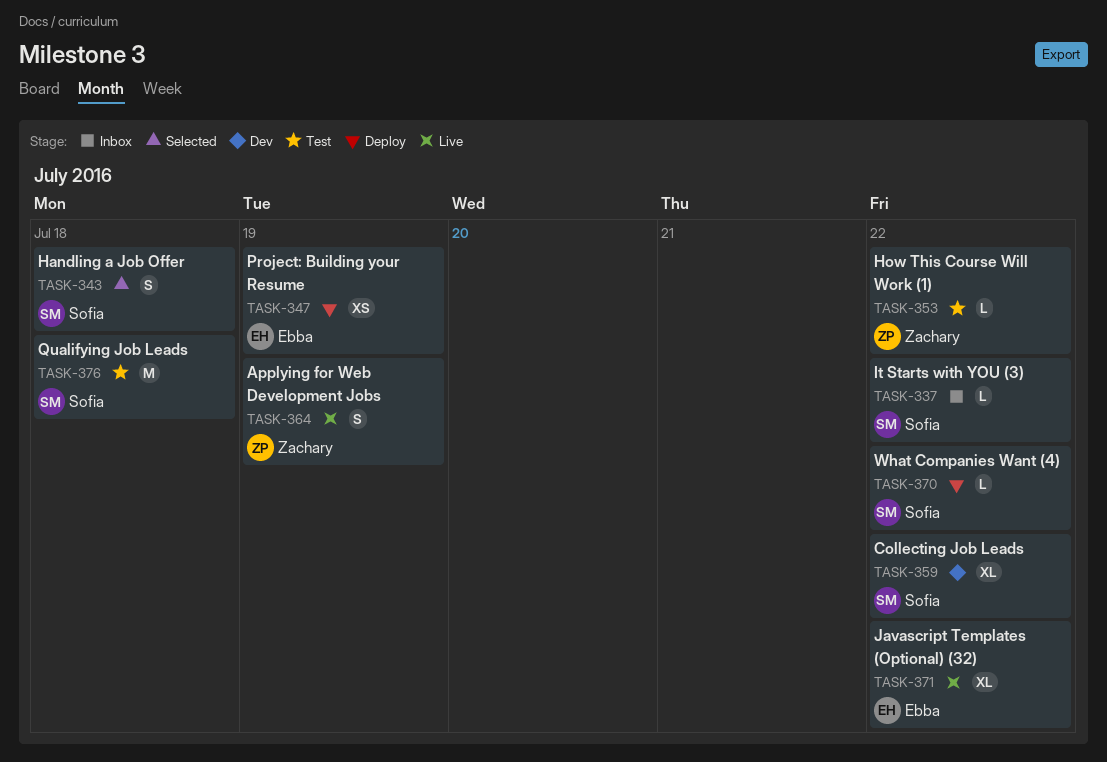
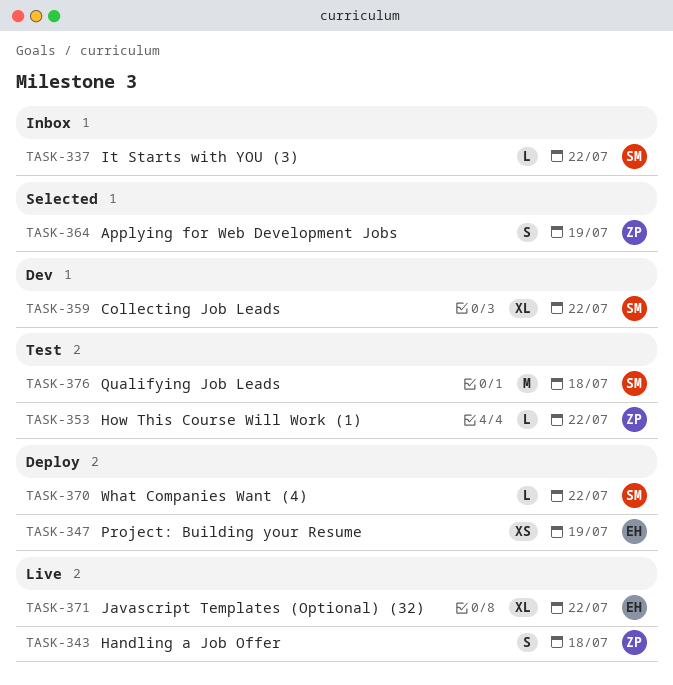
TASK-343, status: Selected -> Live
TASK-343, owner: Sofia -> Zachary
TASK-364, status: Live -> Selected

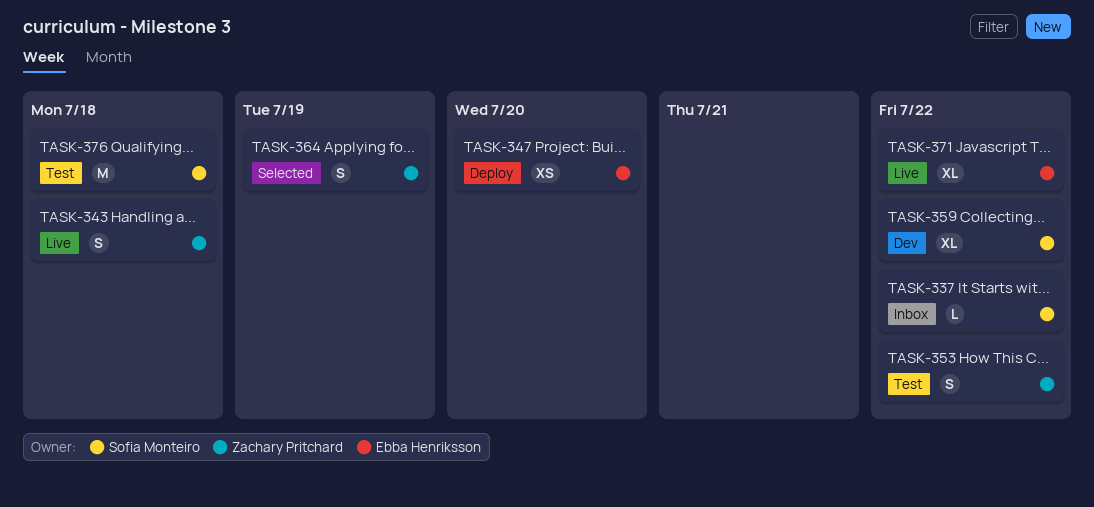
TASK-347, due: Jul 19 -> Jul 20
TASK-353, estimate: L -> S
TASK-370: present -> none

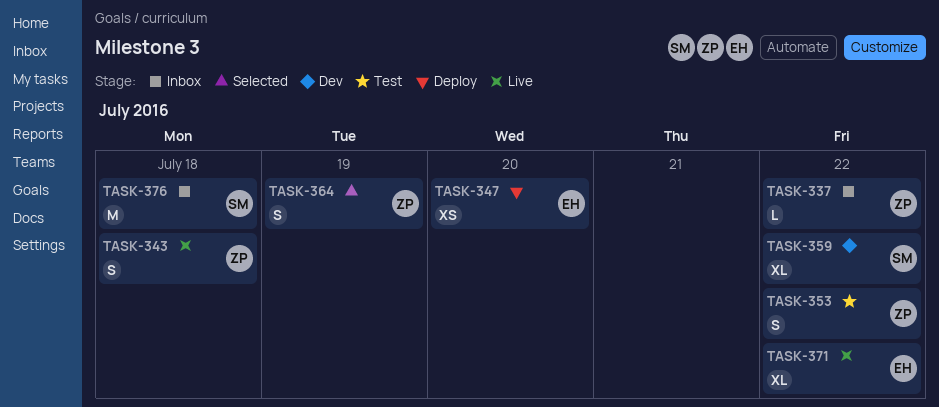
TASK-337, owner: Sofia Monteiro -> Zachary Pritchard
TASK-376, status: Test -> Inbox

